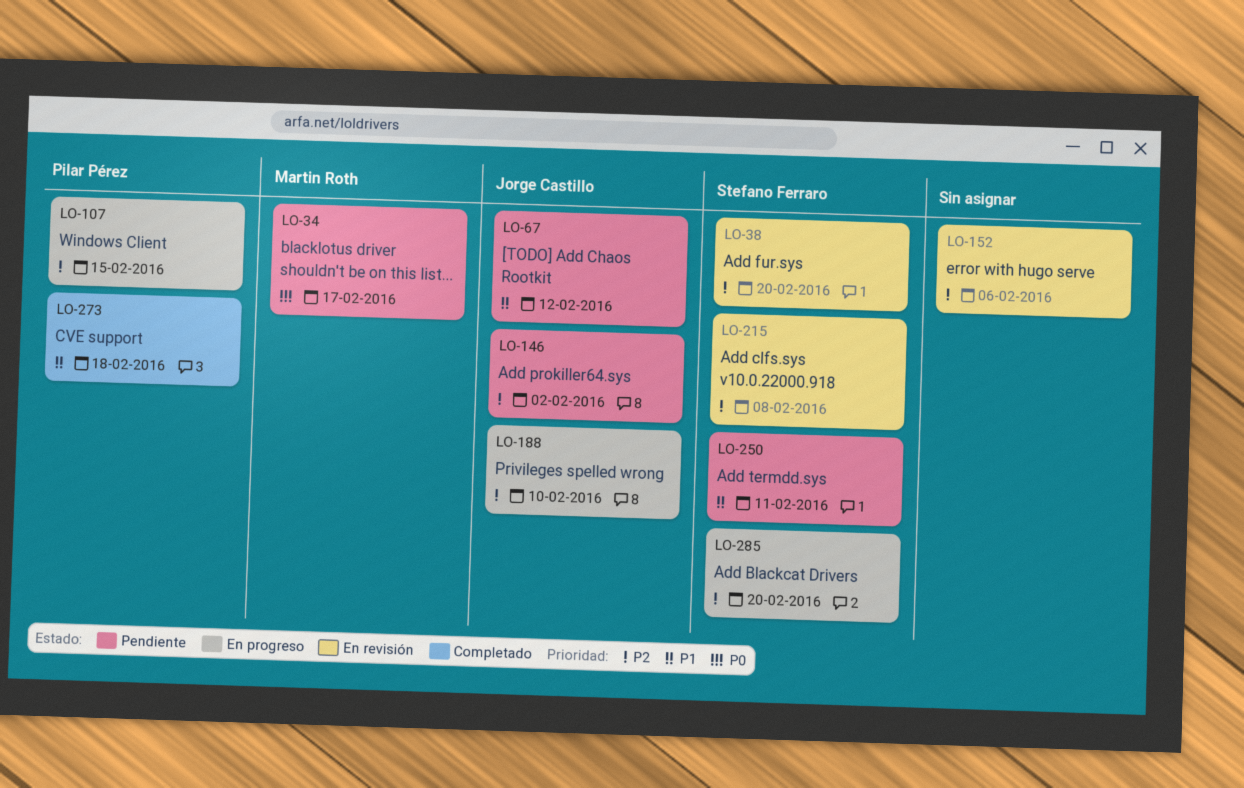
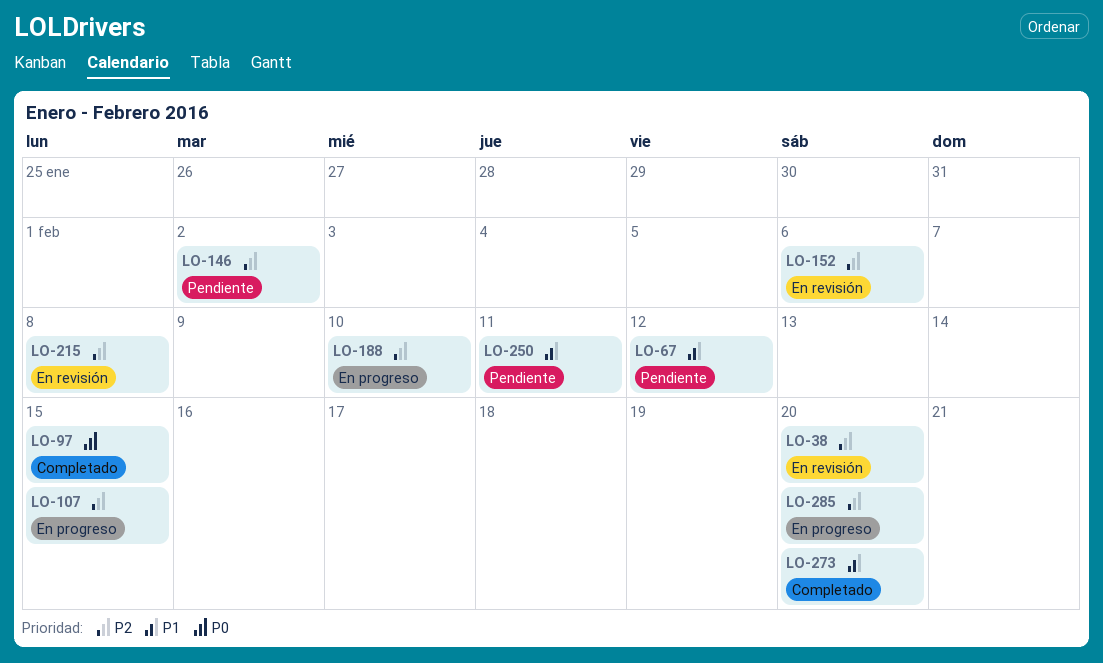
LO-34: present -> none
LO-97: none -> present
LO-273, due: Feb 18 -> Feb 20

